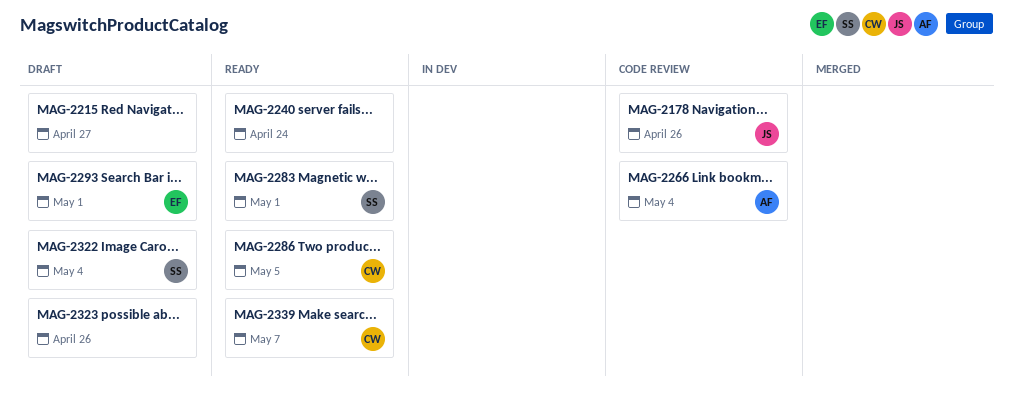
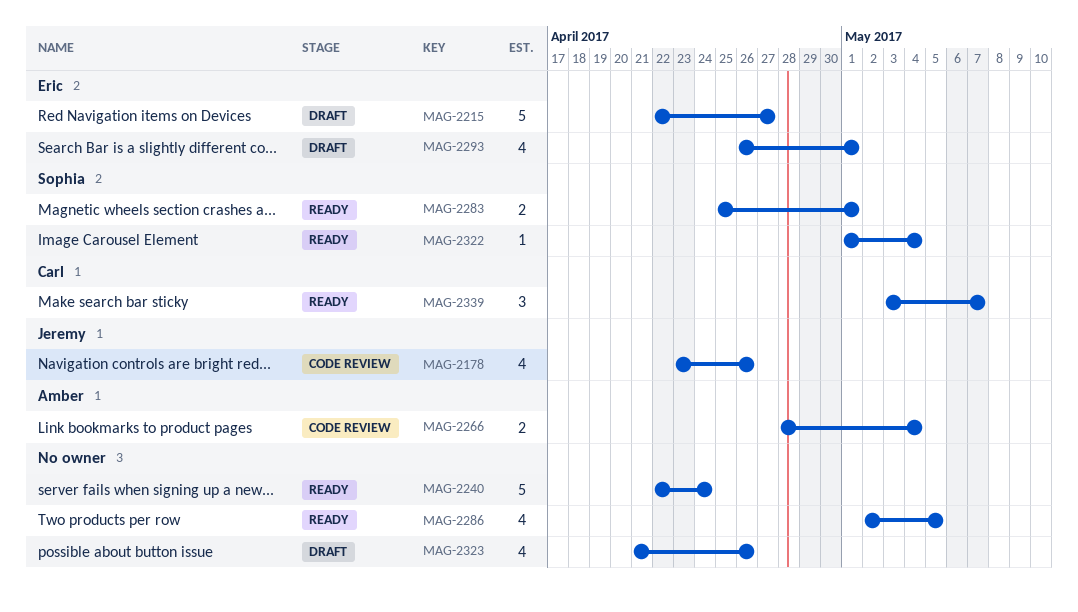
MAG-2215, owner: none -> Eric
MAG-2286, owner: Carl -> none
MAG-2322, status: Draft -> Ready

